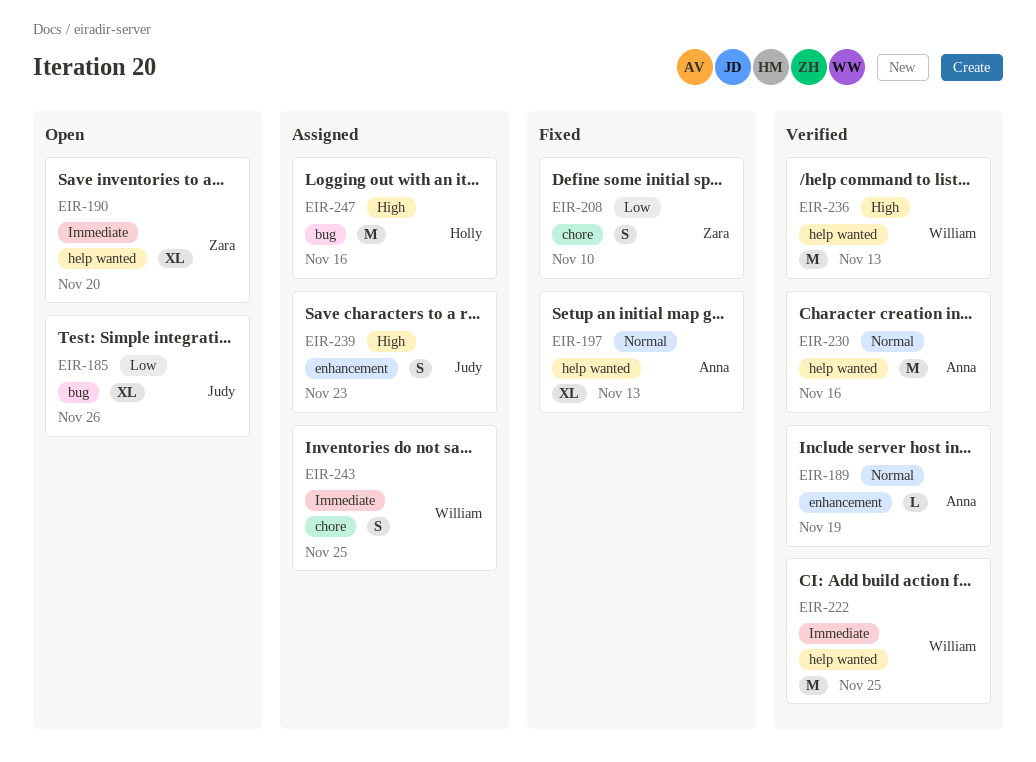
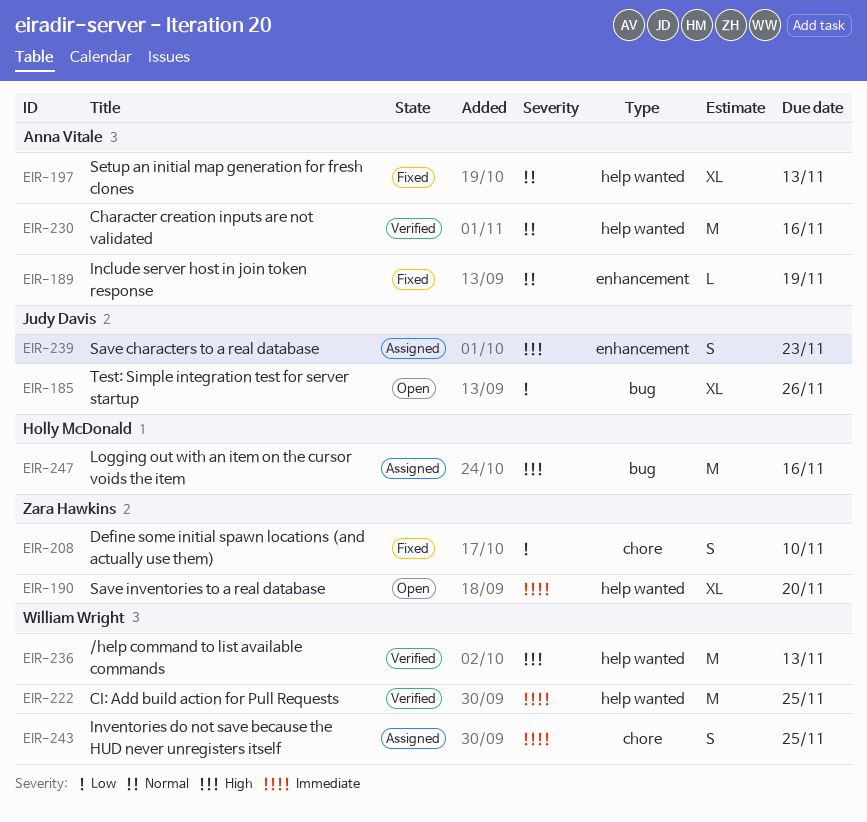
EIR-189, status: Verified -> Fixed

